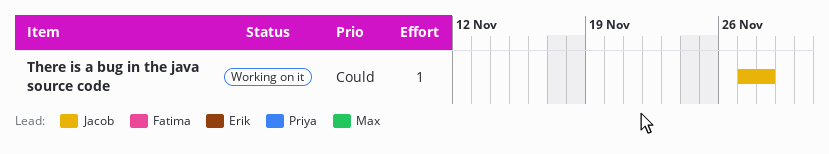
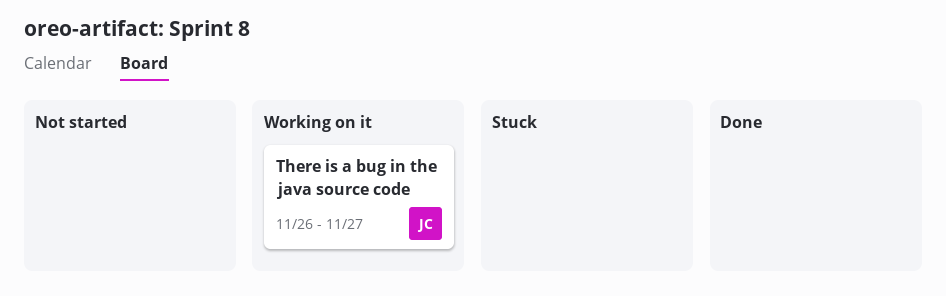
There is a bug in the java source code, start: Nov 27 -> Nov 26
There is a bug in the java source code, due: Nov 28 -> Nov 27

